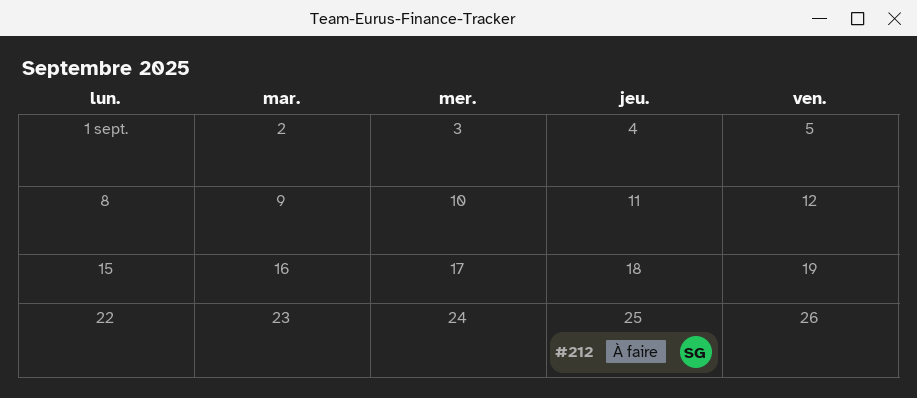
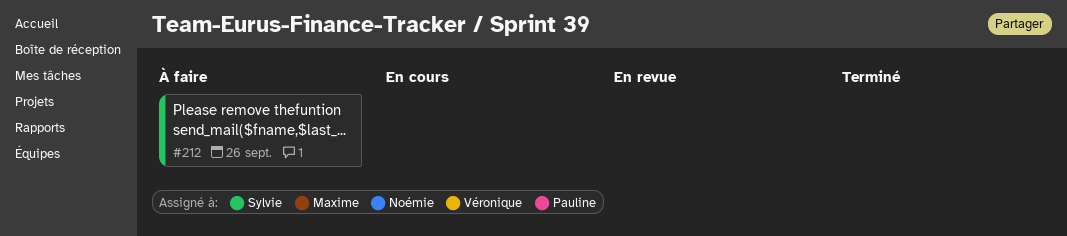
#212, due: Sep 25 -> Sep 26

